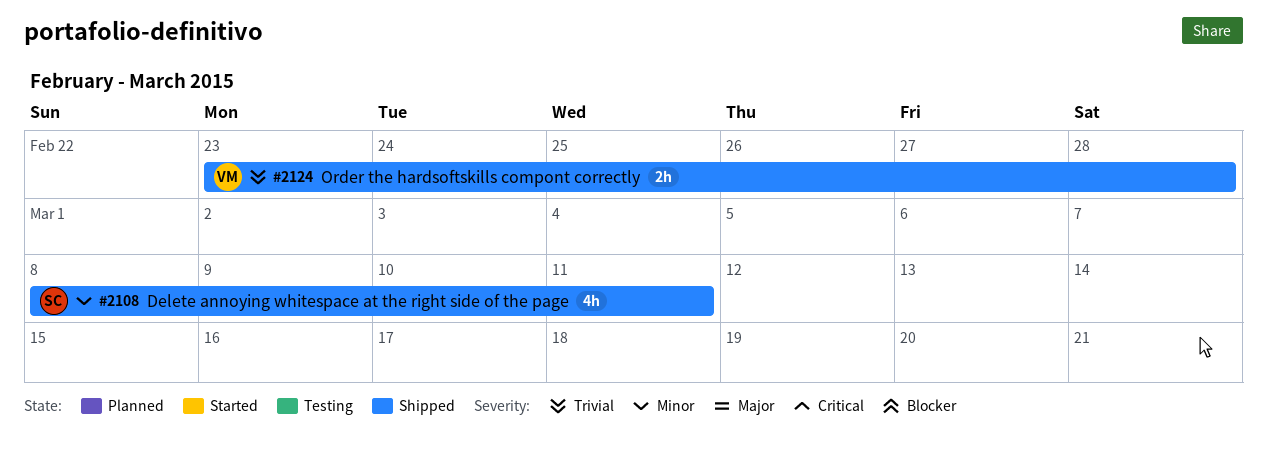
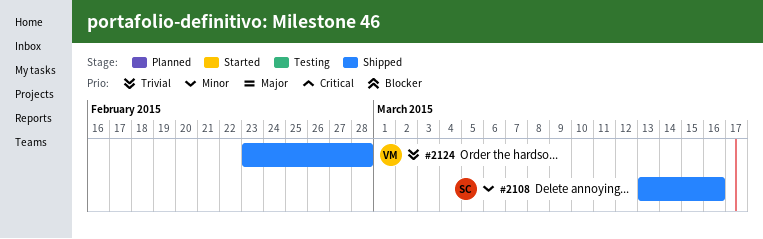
#2108, start: Mar 8 -> Mar 13
#2108, due: Mar 11 -> Mar 16

